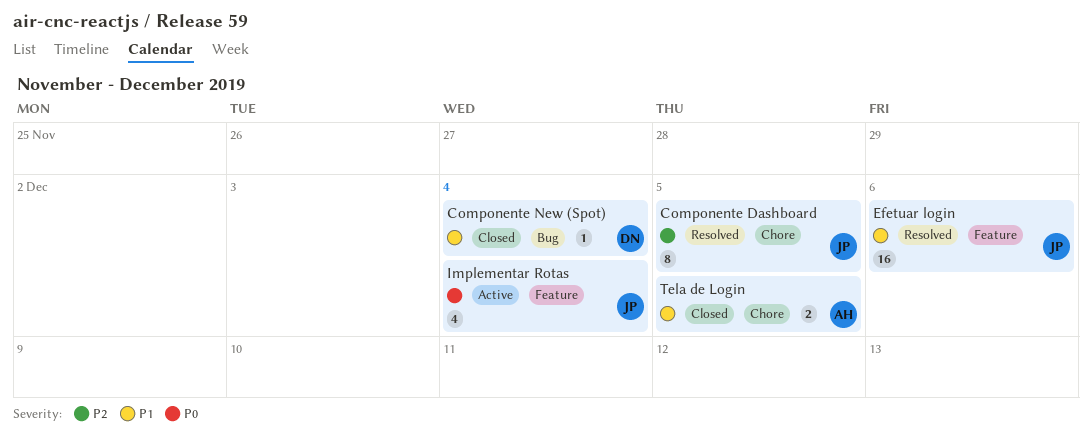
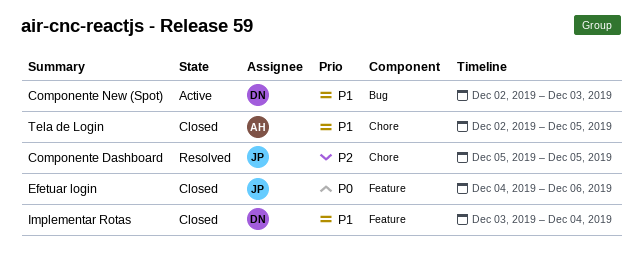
Componente New (Spot), status: Closed -> Active
Componente New (Spot), due: Dec 4 -> Dec 3
Efetuar login, status: Resolved -> Closed
Efetuar login, priority: P1 -> P0
Implementar Rotas, status: Active -> Closed
Implementar Rotas, owner: JP -> DN
Implementar Rotas, priority: P0 -> P1

